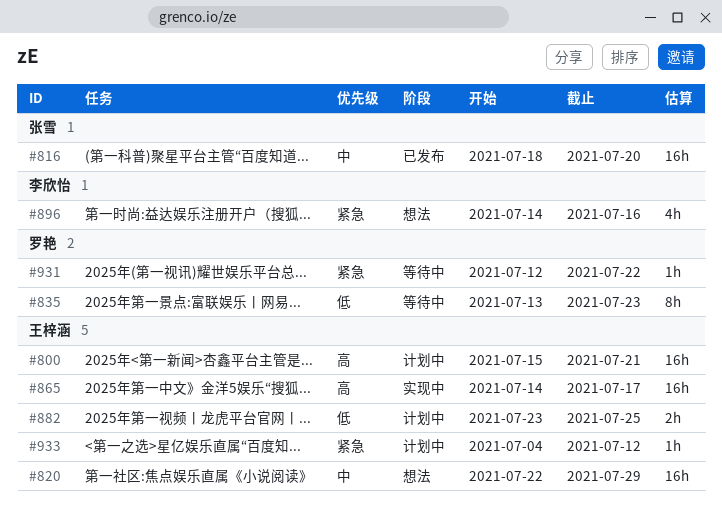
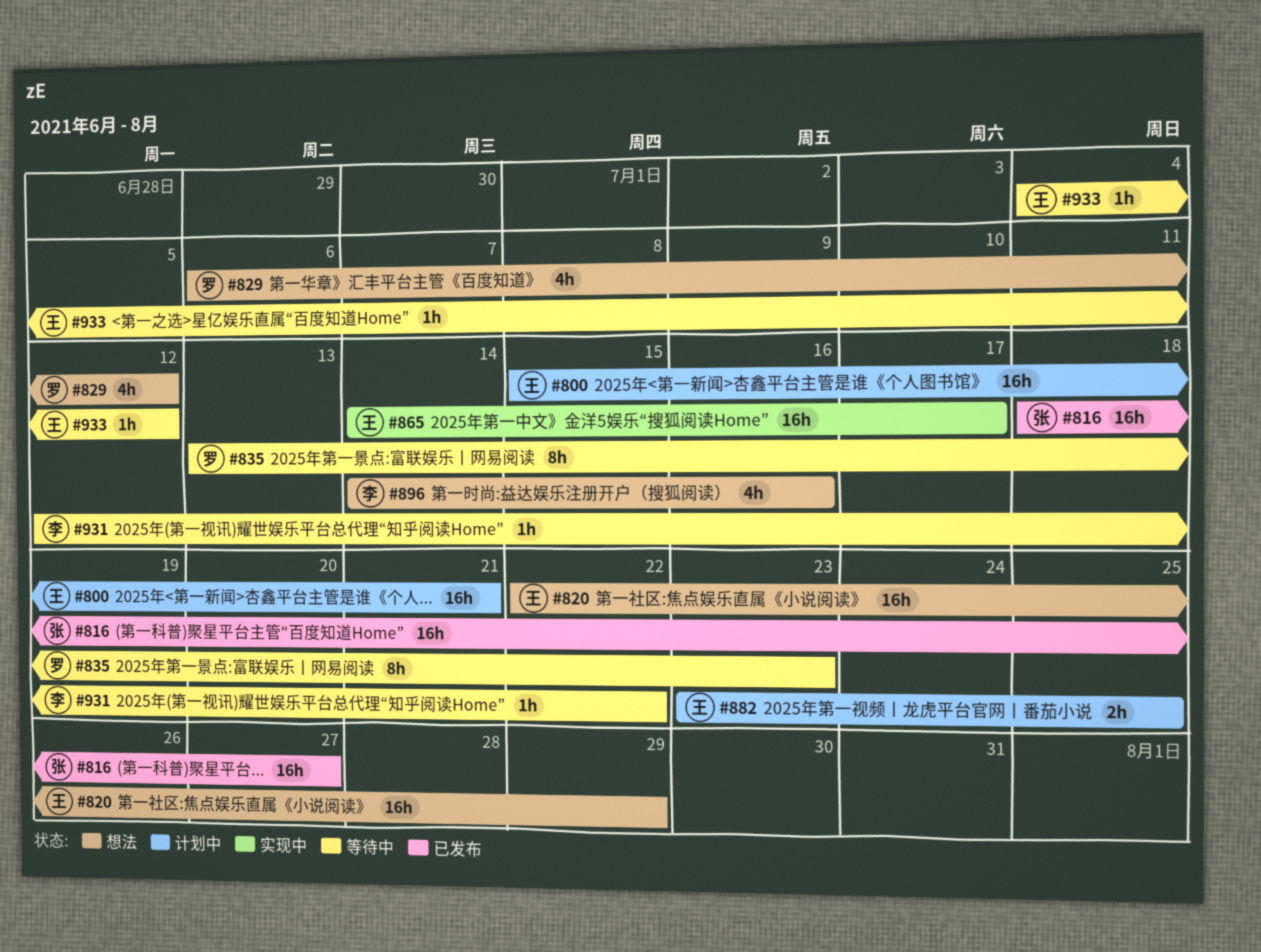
#816, due: Jul 20 -> Jul 27
#829: none -> present
#931, owner: 罗艳 -> 李欣怡
#933, status: 计划中 -> 等待中

